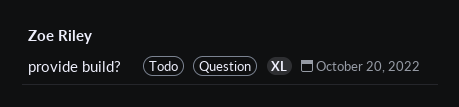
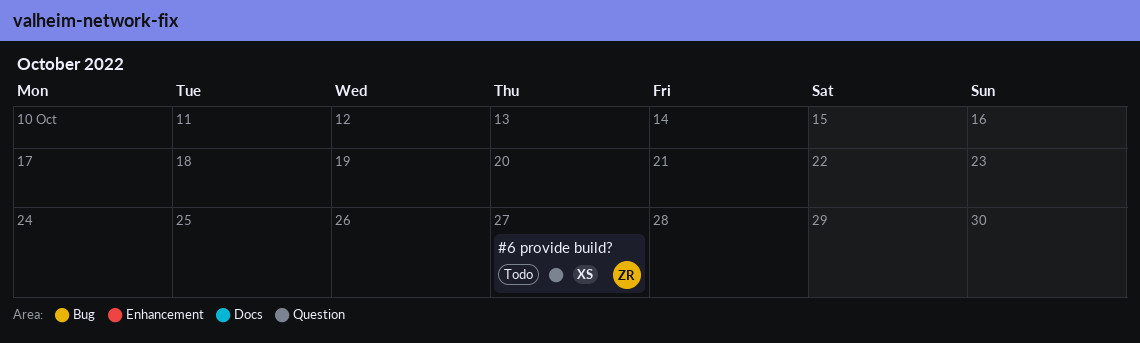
provide build?, estimate: XL -> XS
provide build?, due: Oct 20 -> Oct 27

